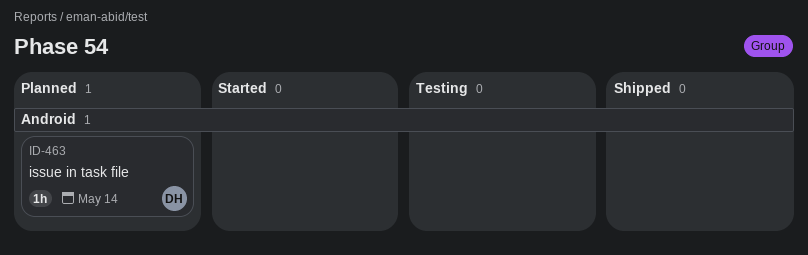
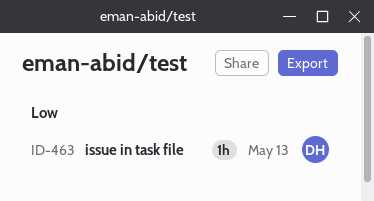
ID-463, due: May 14 -> May 13

